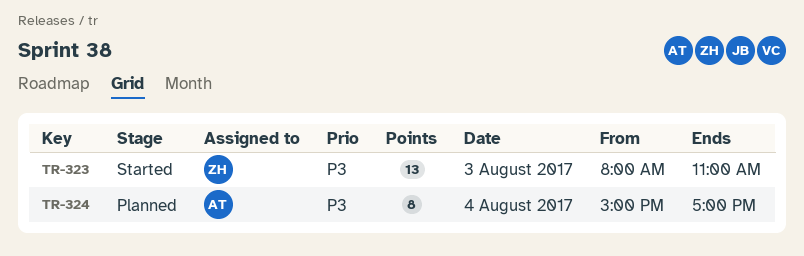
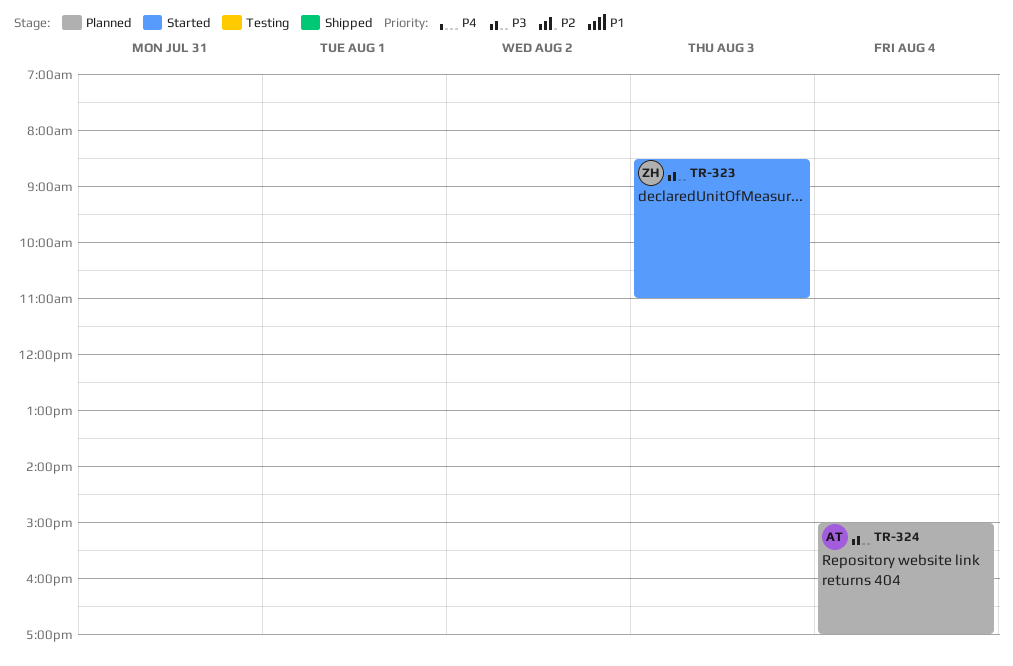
TR-323, begins: 08:00 -> 08:30

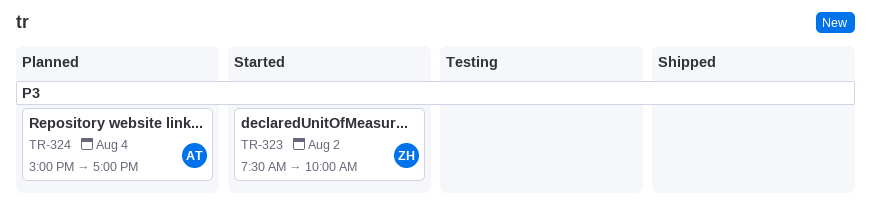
TR-323, day: Aug 3 -> Aug 2
TR-323, begins: 08:30 -> 07:30
TR-323, ends: 11:00 -> 10:00

